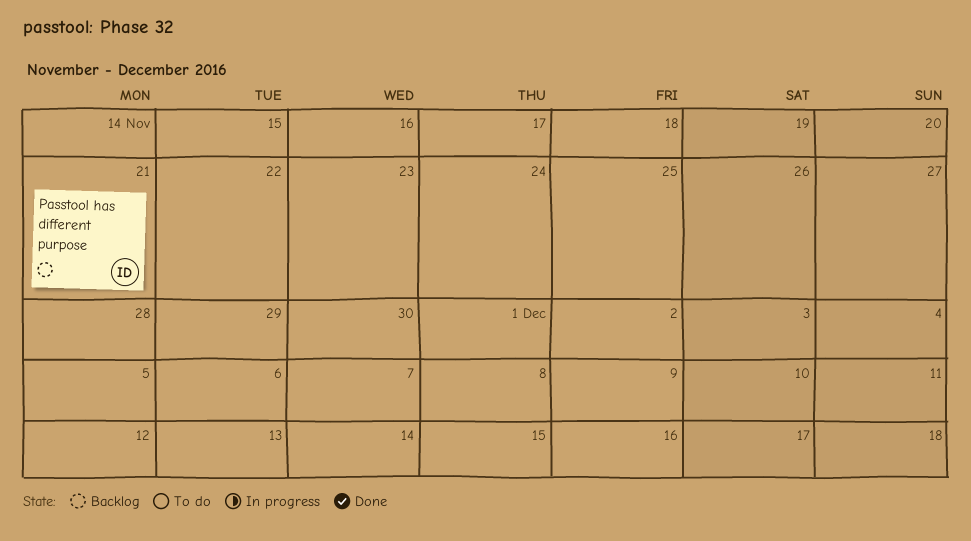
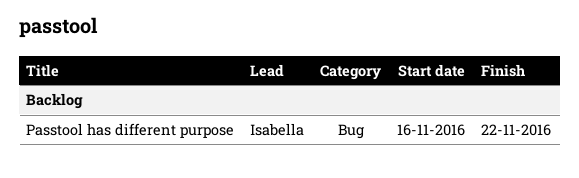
Passtool has different purpose, due: Nov 21 -> Nov 22

